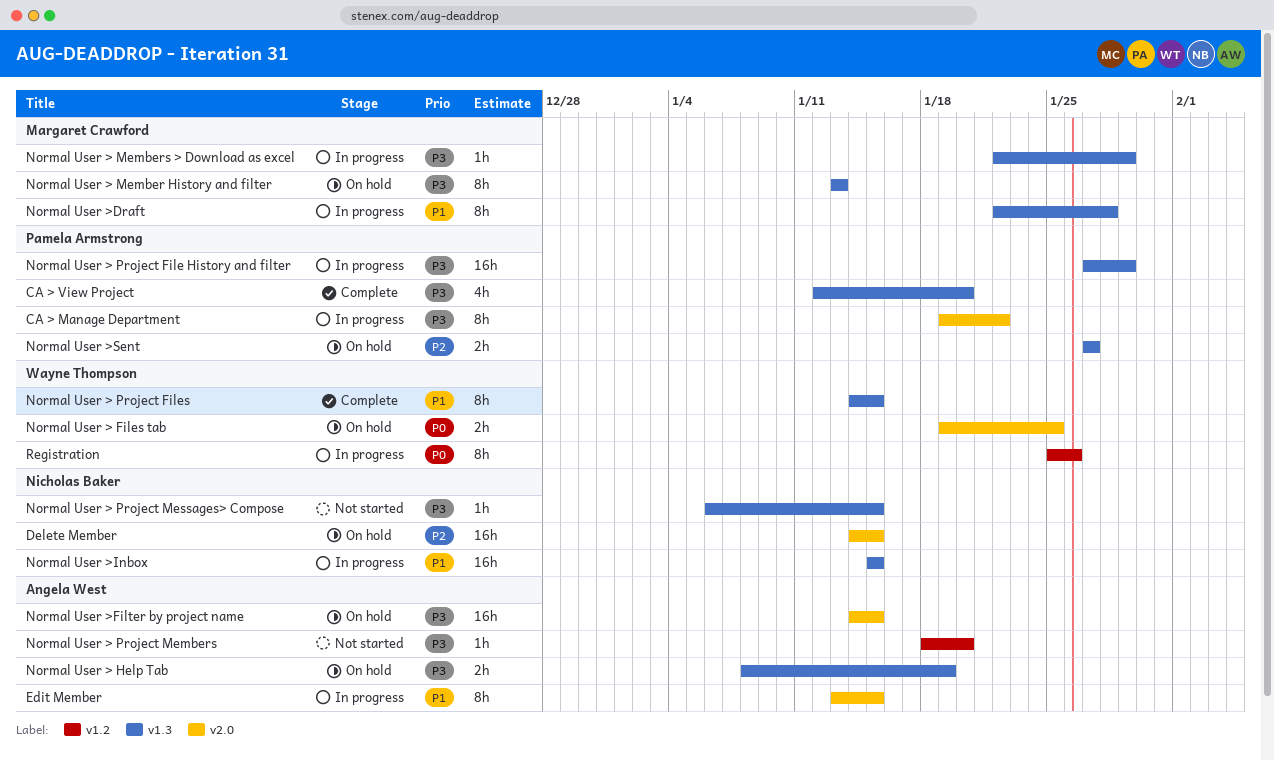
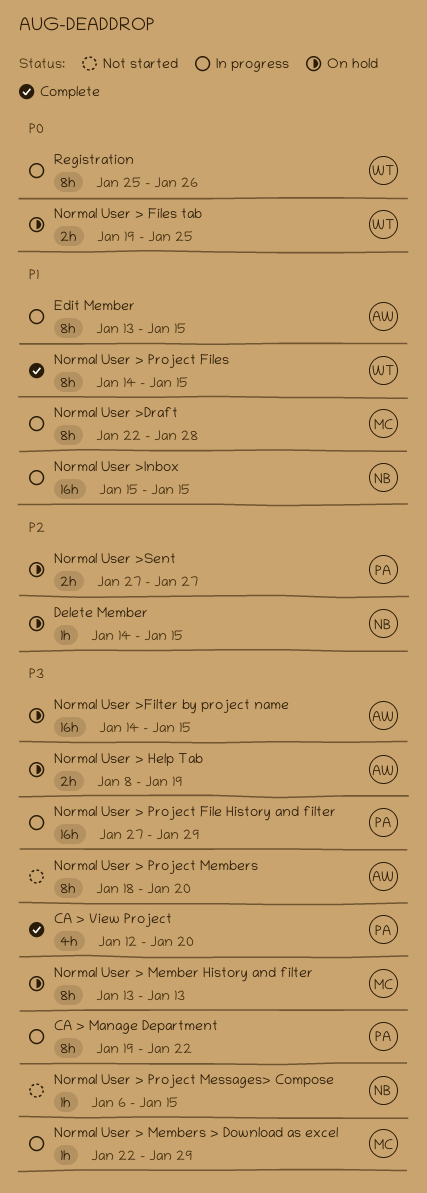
Delete Member, estimate: 16h -> 1h
Normal User > Project Members, estimate: 1h -> 8h

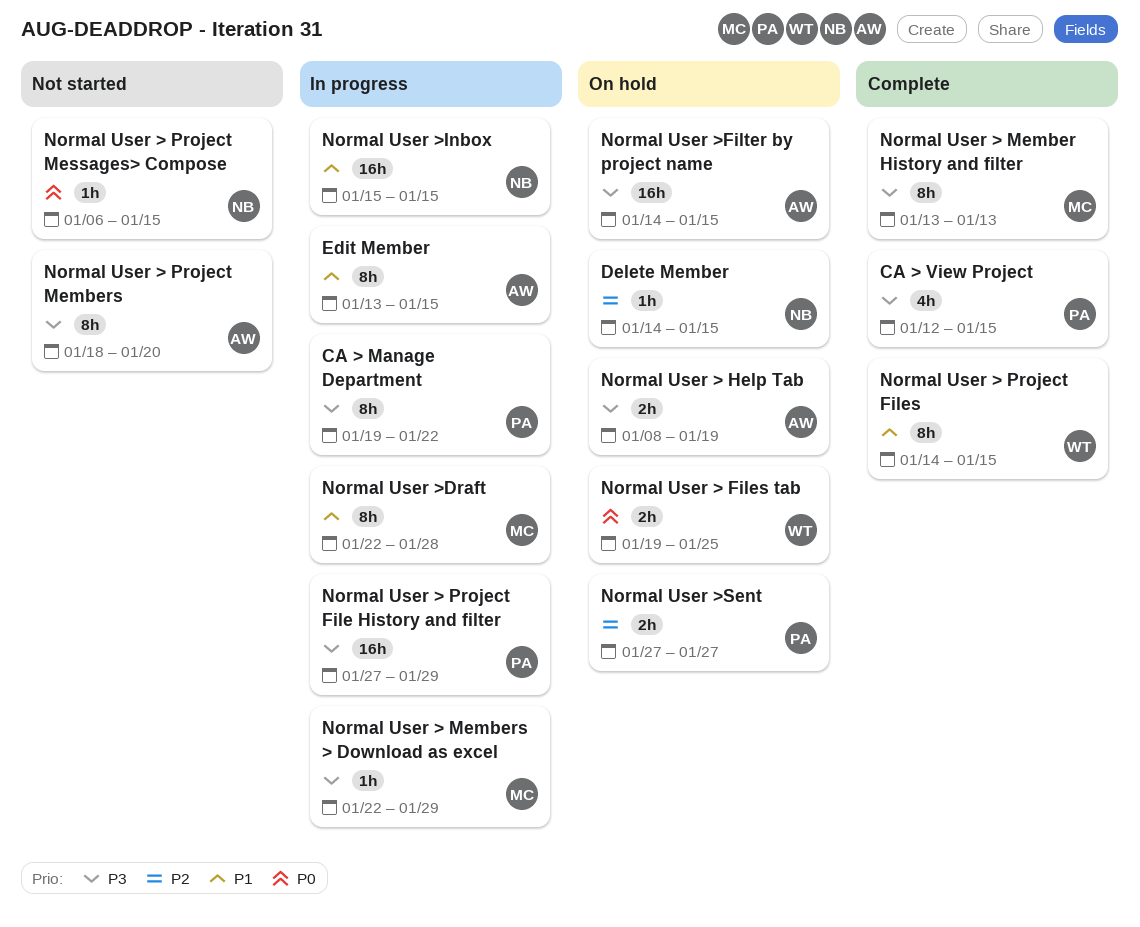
CA > View Project, due: Jan 20 -> Jan 15
Normal User > Member History and filter, status: On hold -> Complete
Normal User > Project Messages> Compose, priority: P3 -> P0
Registration: present -> none

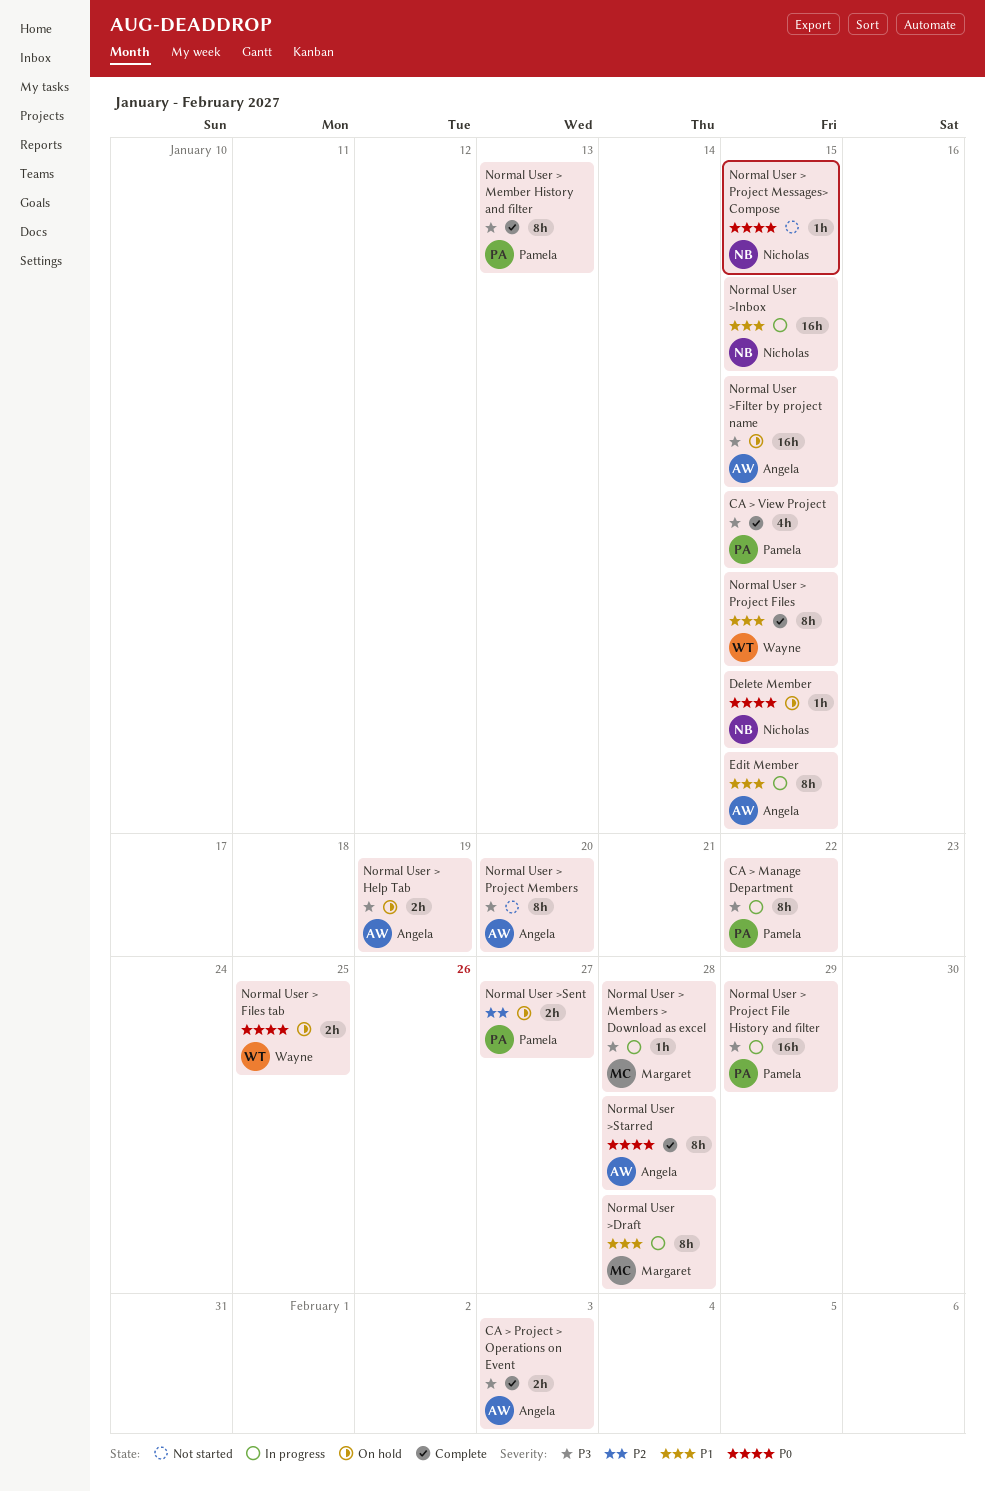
CA > Project > Operations on Event: none -> present
Delete Member, priority: P2 -> P0
Normal User > Member History and filter, owner: Margaret -> Pamela
Normal User > Members > Download as excel, due: Jan 29 -> Jan 28
Normal User >Starred: none -> present

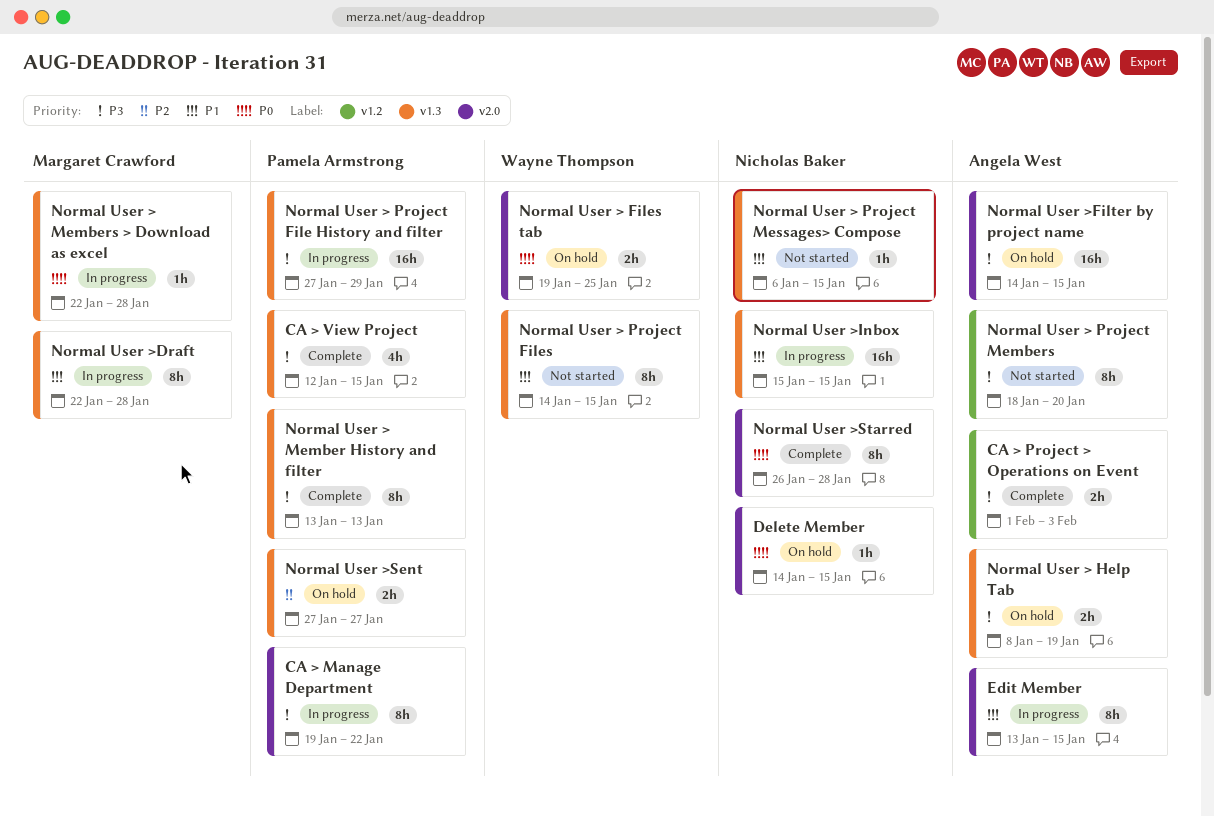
Normal User > Members > Download as excel, priority: P3 -> P0
Normal User > Project Files, status: Complete -> Not started
Normal User > Project Messages> Compose, priority: P0 -> P1
Normal User >Starred, owner: Angela West -> Nicholas Baker

